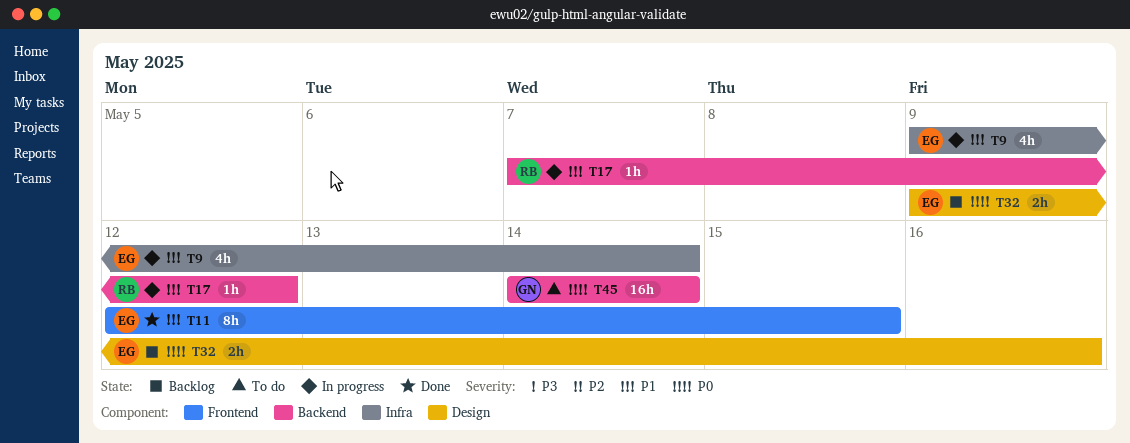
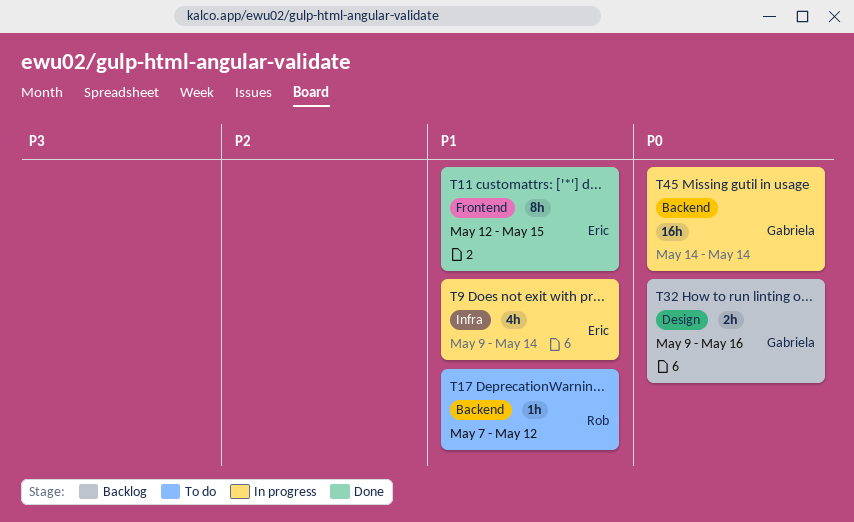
T17, status: In progress -> To do
T32, owner: Eric -> Gabriela
T45, status: To do -> In progress

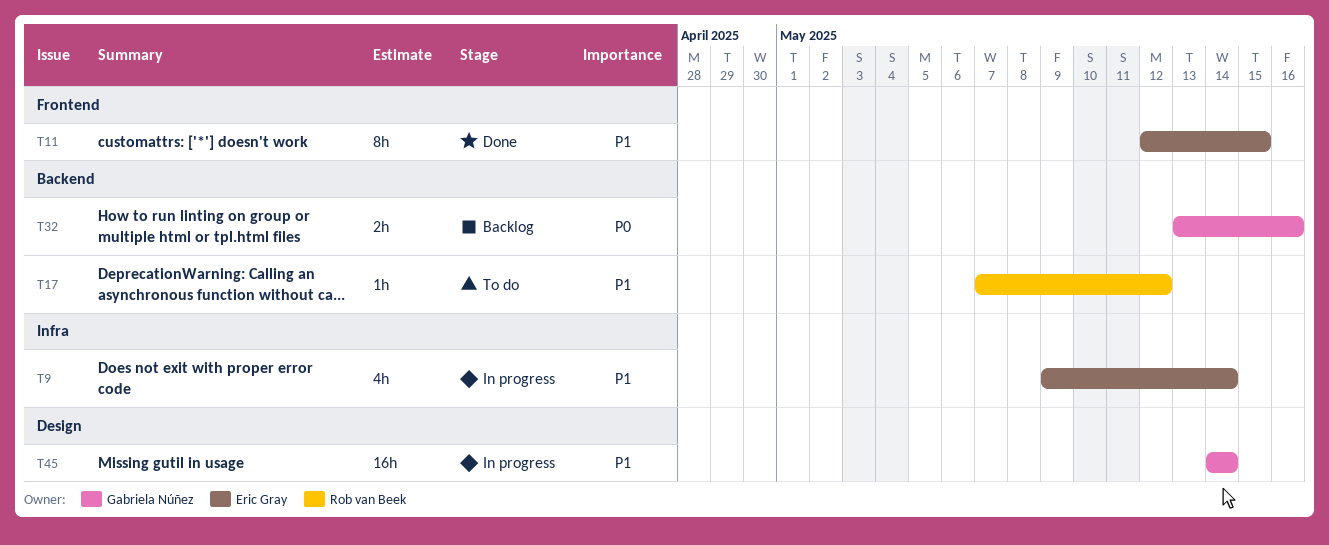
T32, label: Design -> Backend
T32, start: May 9 -> May 13
T45, priority: P0 -> P1
T45, label: Backend -> Design

